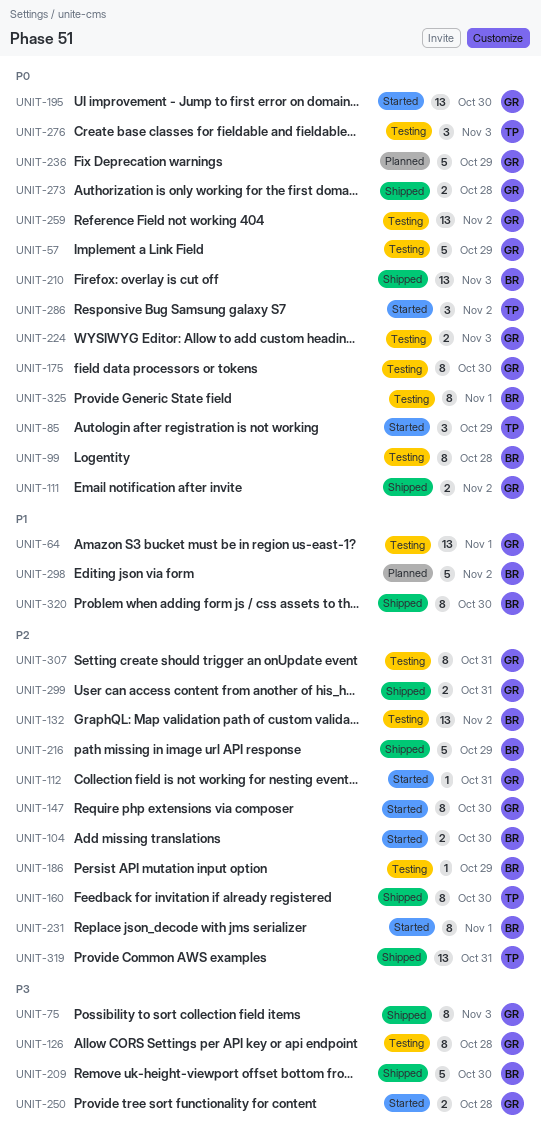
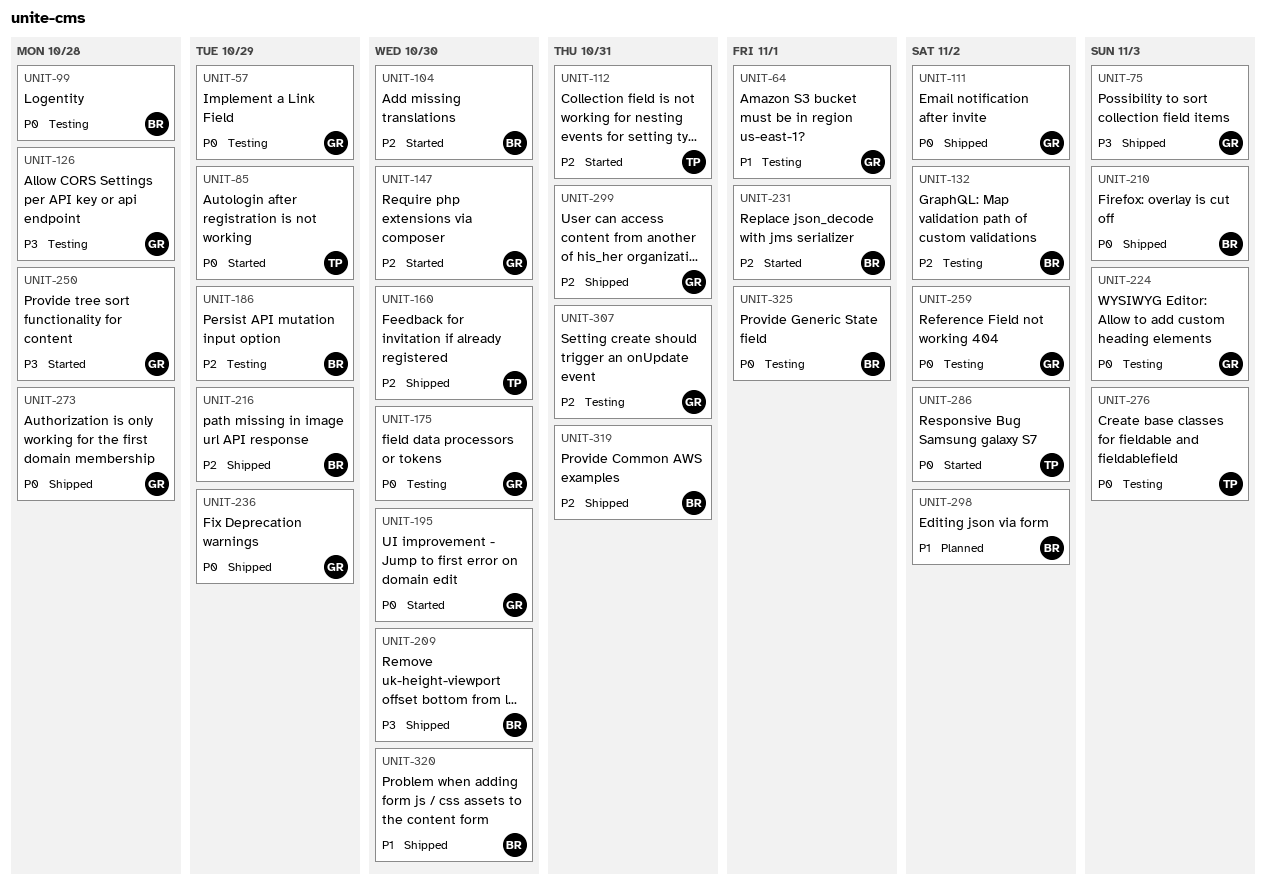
UNIT-112, owner: GR -> TP
UNIT-236, status: Planned -> Shipped
UNIT-319, owner: TP -> BR

